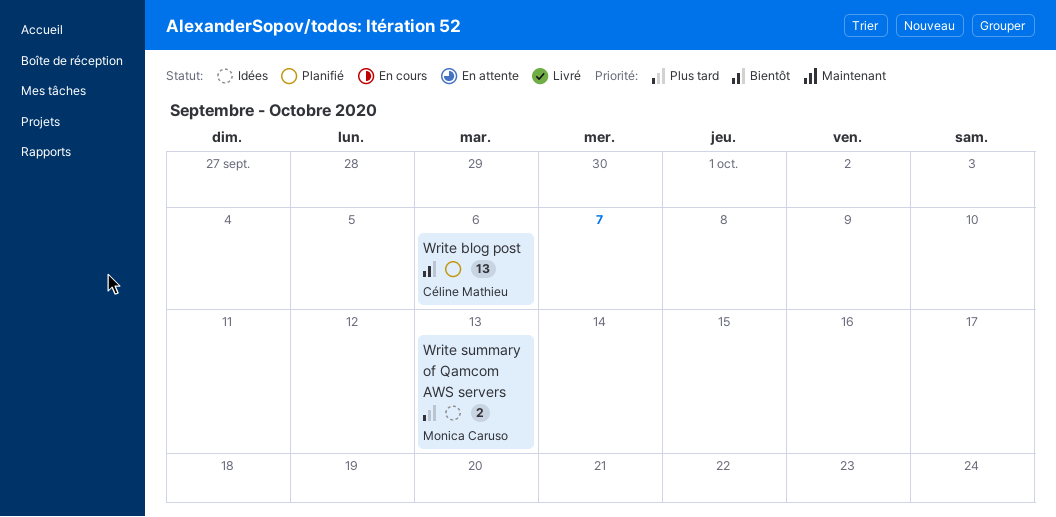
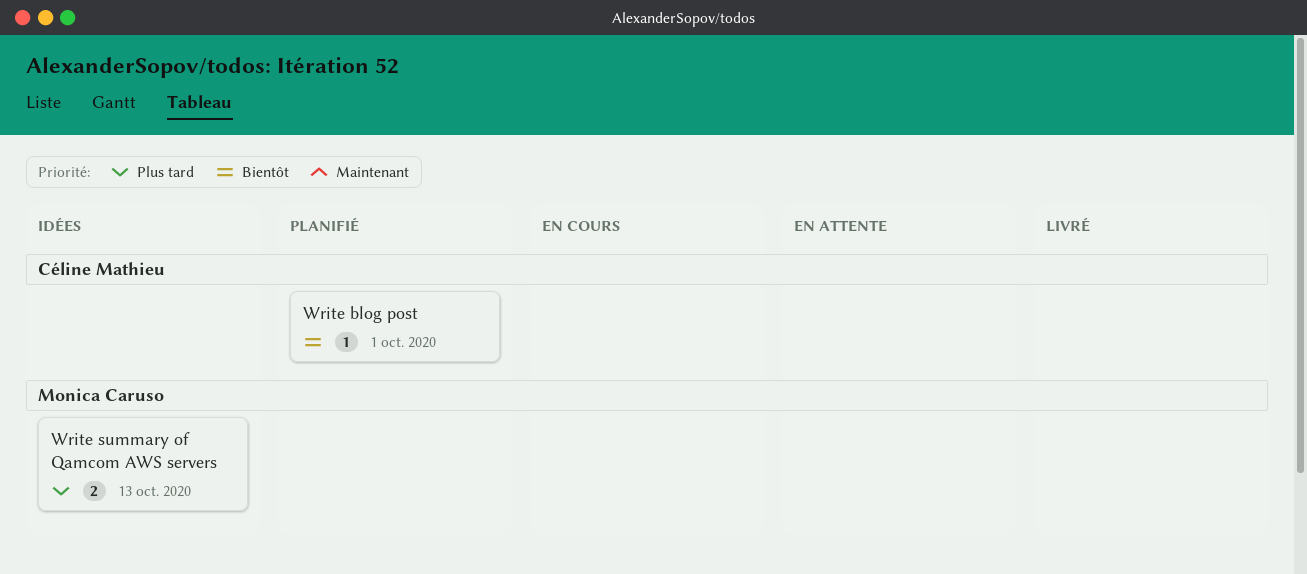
Write blog post, estimate: 13 -> 1
Write blog post, due: Oct 6 -> Oct 1

